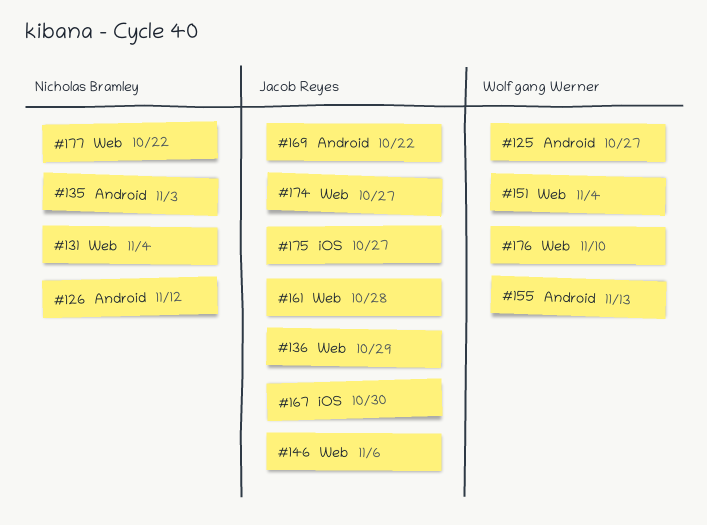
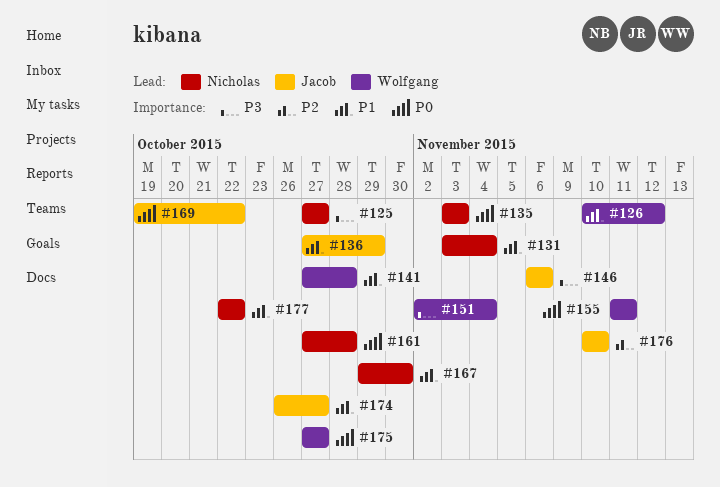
#125, owner: Wolfgang Werner -> Nicholas Bramley
#126, owner: Nicholas Bramley -> Wolfgang Werner
#141: none -> present
#155, due: Nov 13 -> Nov 11
#161, owner: Jacob Reyes -> Nicholas Bramley
#167, owner: Jacob Reyes -> Nicholas Bramley
#175, owner: Jacob Reyes -> Wolfgang Werner
#176, owner: Wolfgang Werner -> Jacob Reyes

